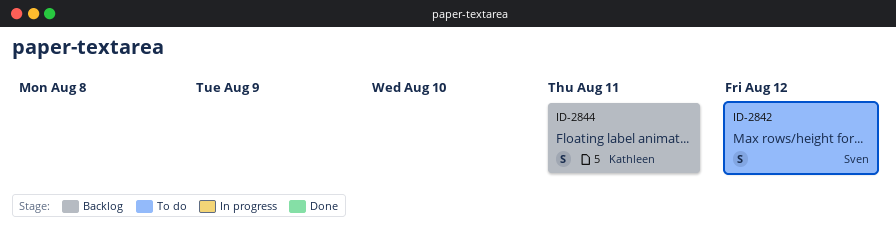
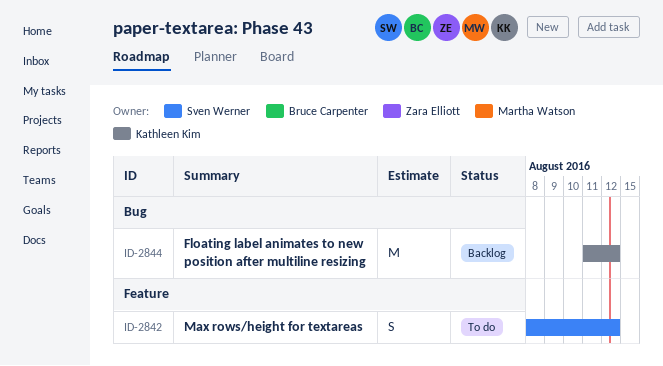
ID-2844, estimate: S -> M
ID-2844, due: Aug 11 -> Aug 12

